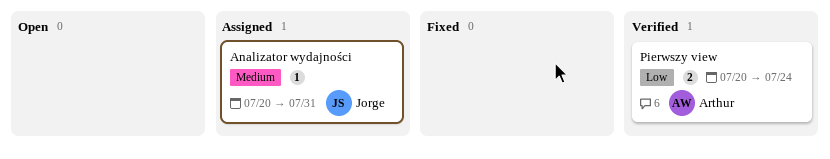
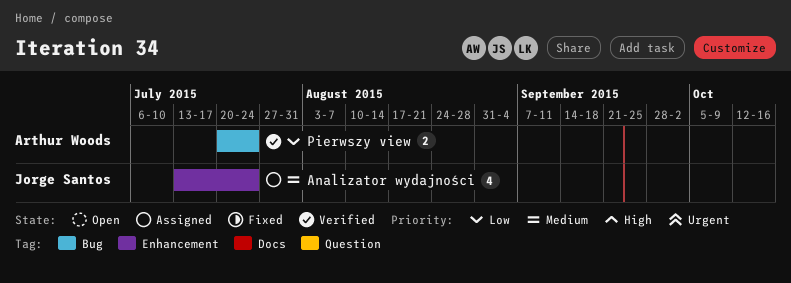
Analizator wydajności, estimate: 1 -> 4
Analizator wydajności, start: Jul 20 -> Jul 13
Analizator wydajności, due: Jul 31 -> Jul 24

